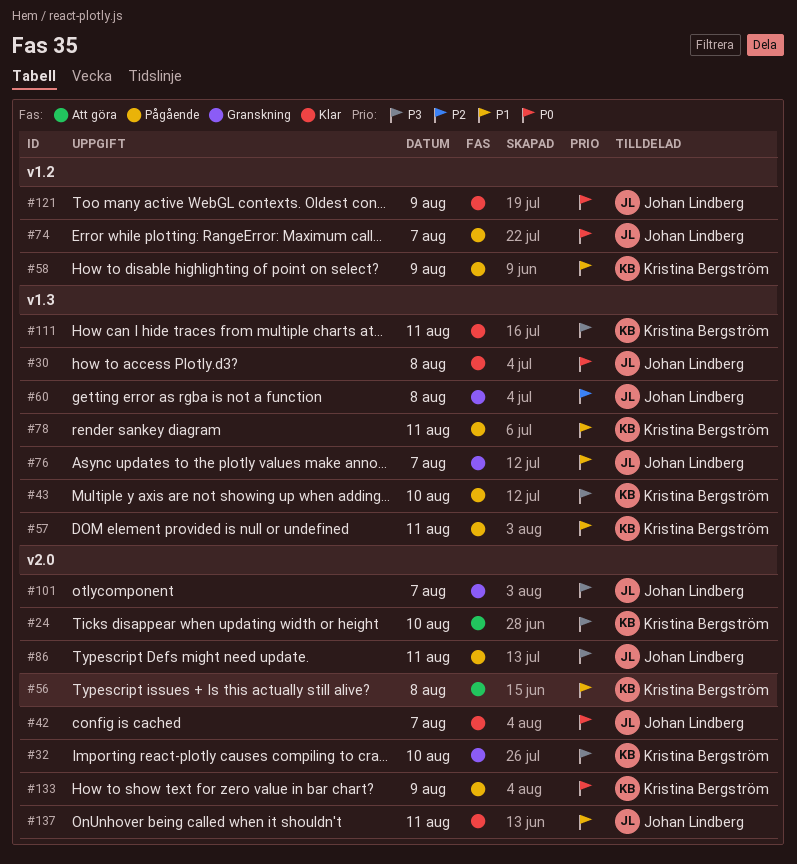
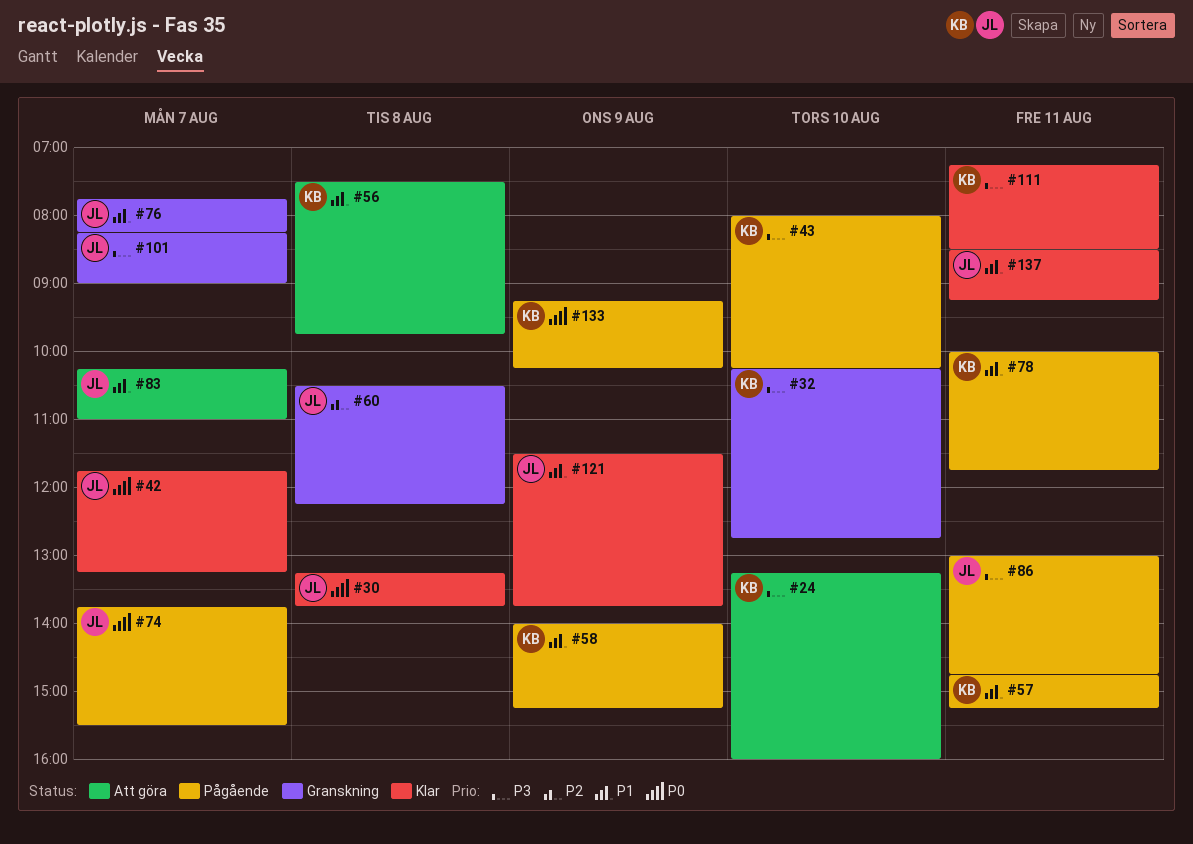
#83: none -> present
#121, priority: P0 -> P1

